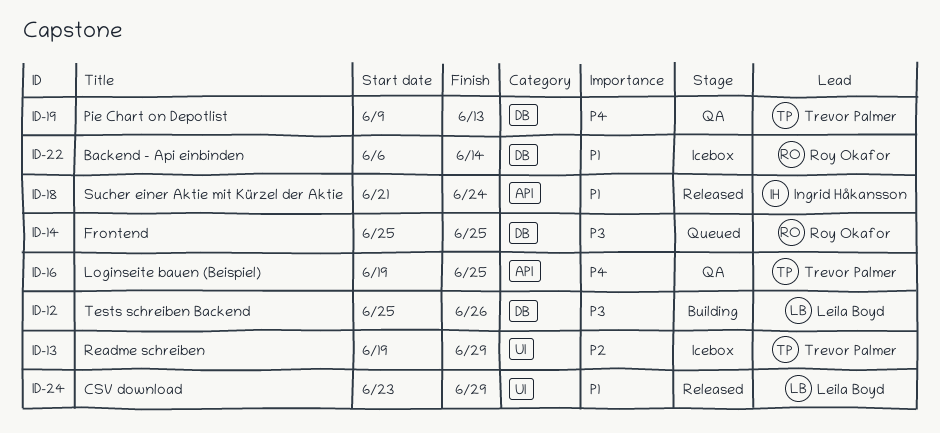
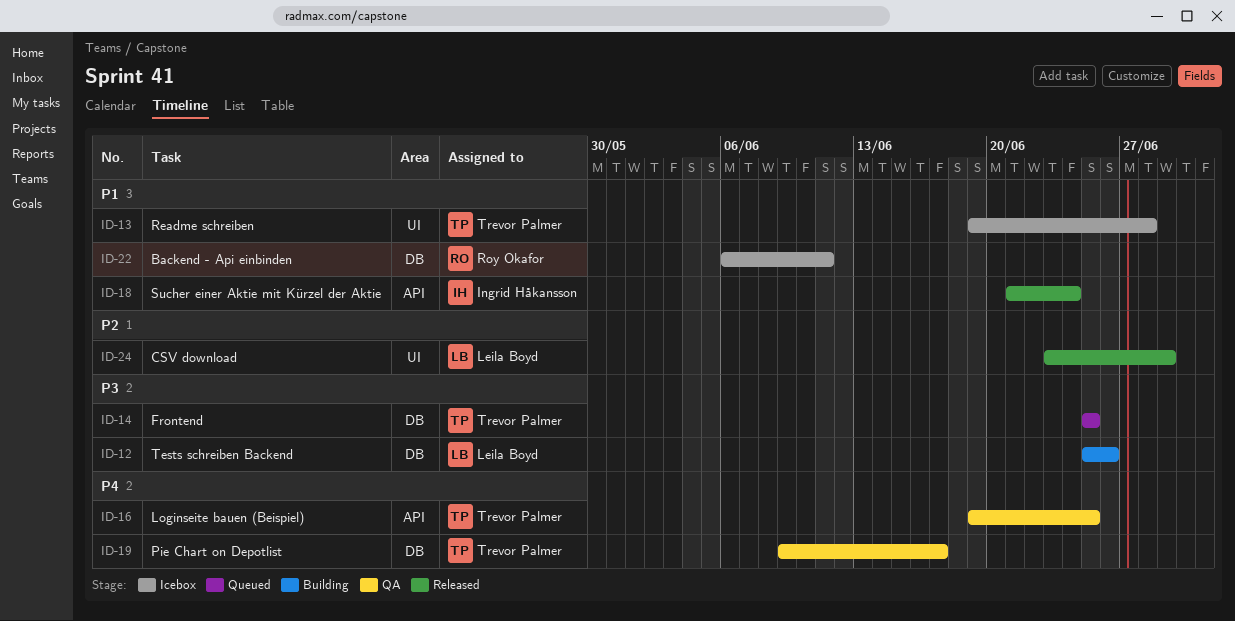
ID-13, priority: P2 -> P1
ID-13, due: Jun 29 -> Jun 28
ID-14, owner: Roy Okafor -> Trevor Palmer
ID-19, due: Jun 13 -> Jun 17
ID-22, due: Jun 14 -> Jun 11
ID-24, priority: P1 -> P2

